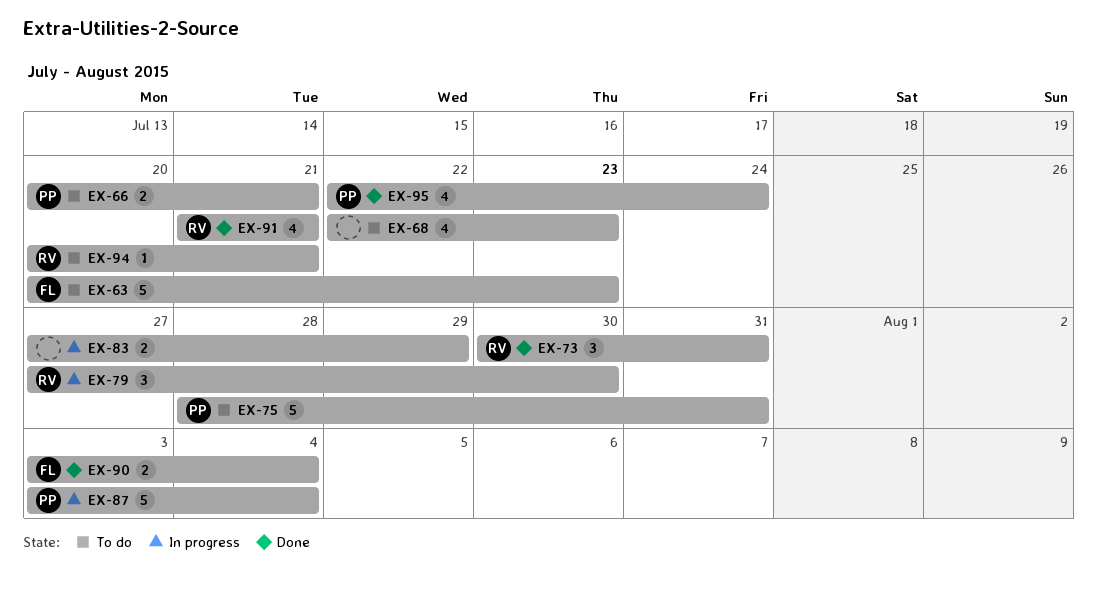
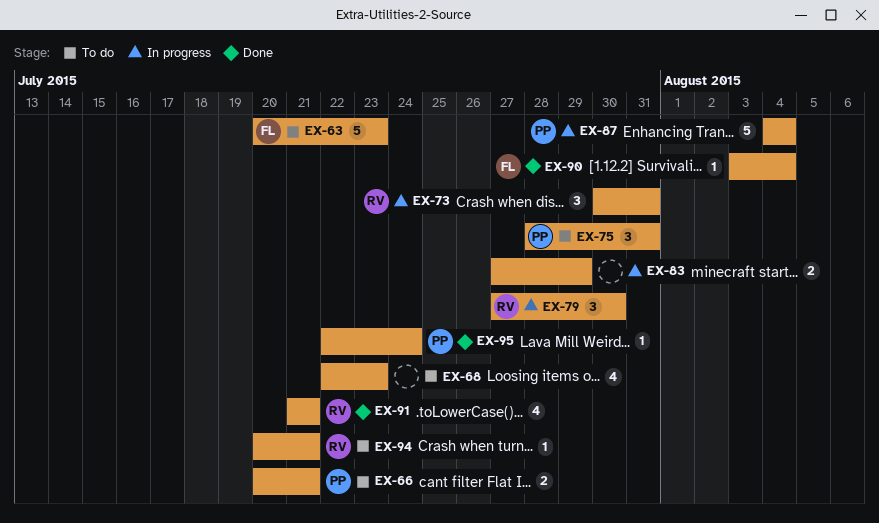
EX-73, status: Done -> In progress
EX-75, estimate: 5 -> 3
EX-87, start: Aug 3 -> Aug 4
EX-90, estimate: 2 -> 1
EX-95, estimate: 4 -> 1

